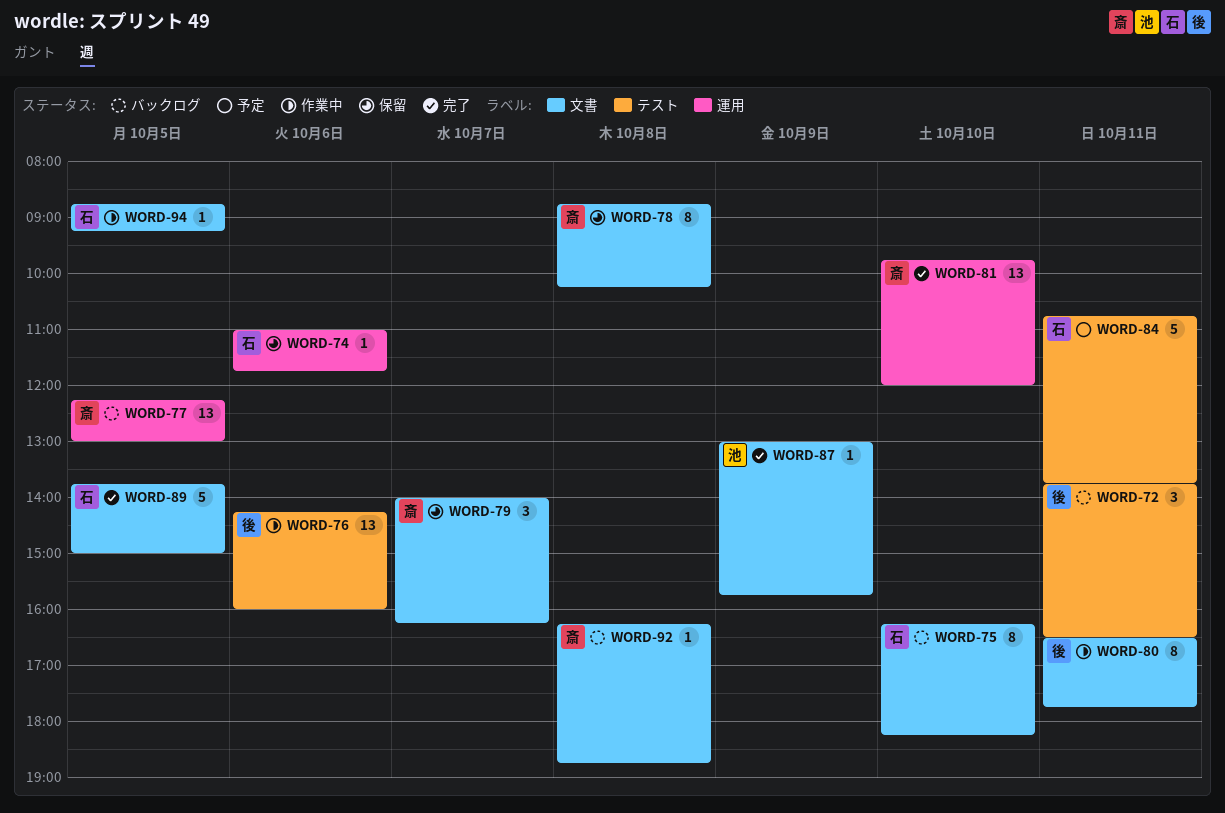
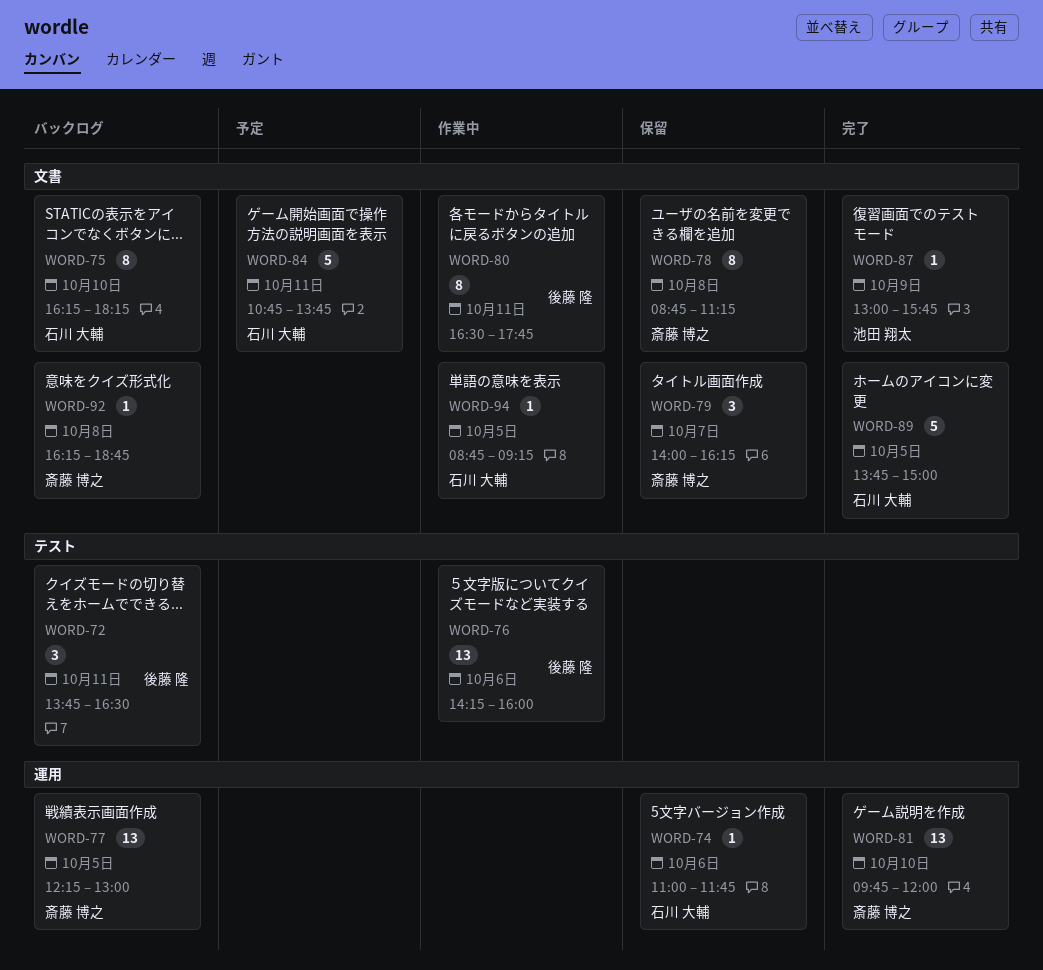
WORD-78, ends: 10:15 -> 11:15
WORD-84, label: テスト -> 文書

